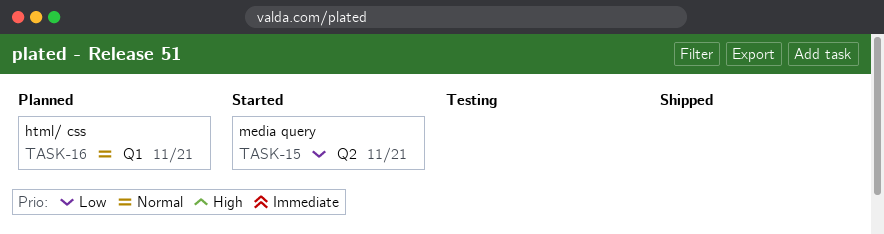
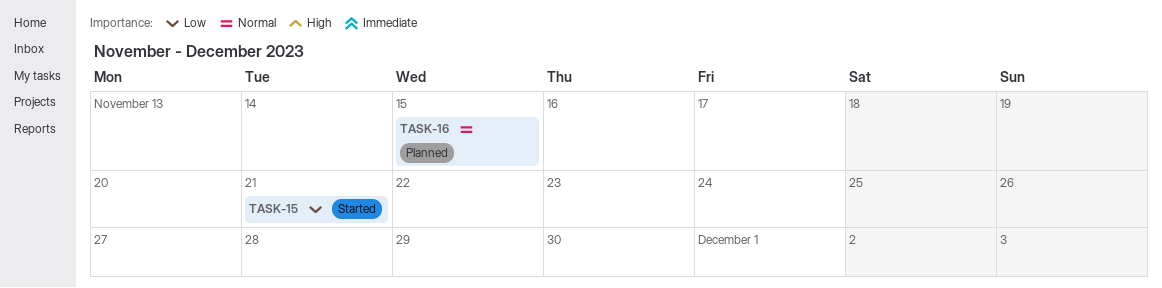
TASK-16, due: Nov 21 -> Nov 15

